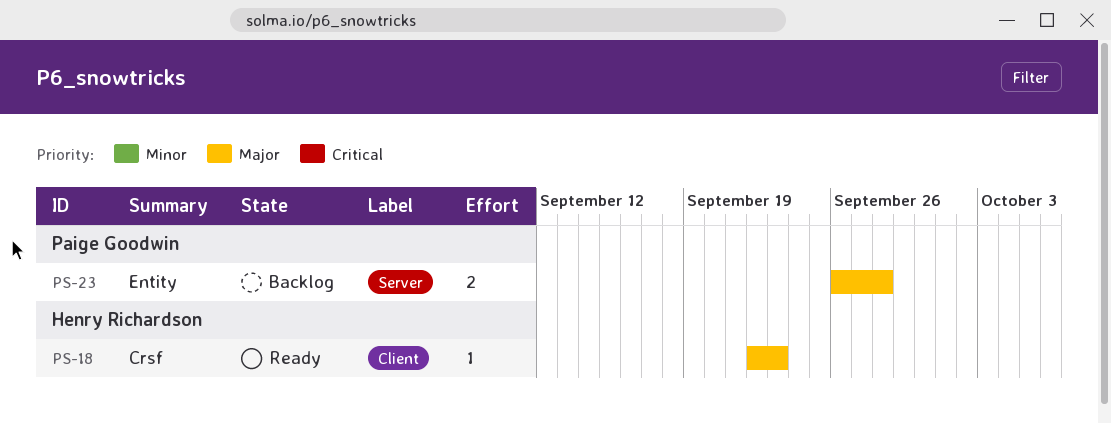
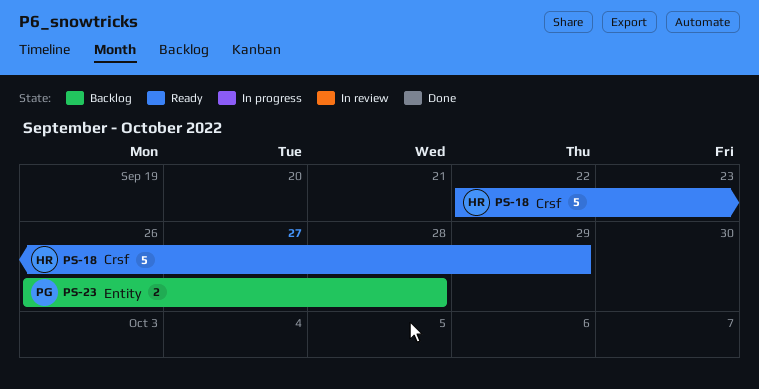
PS-18, estimate: 1 -> 5
PS-18, due: Sep 23 -> Sep 29

